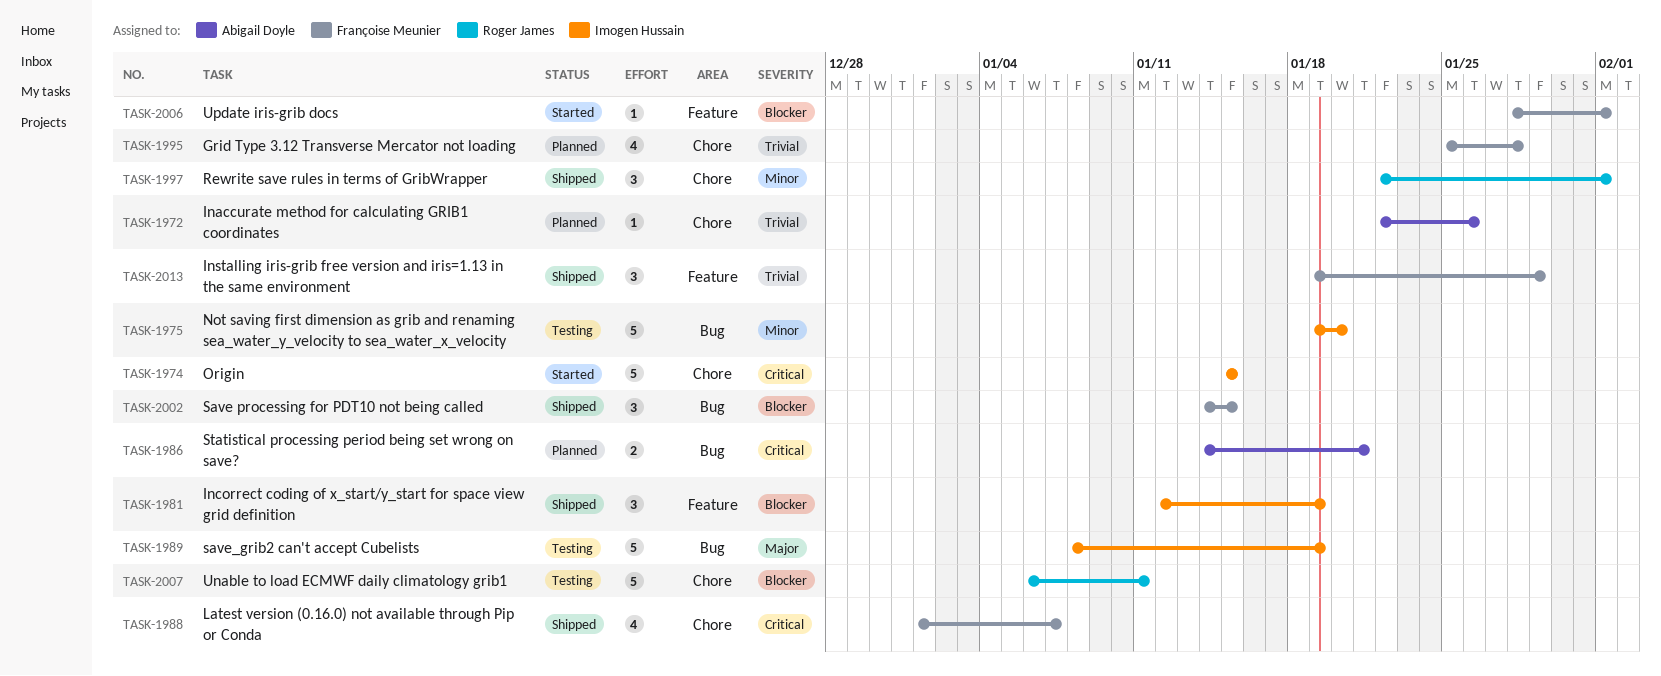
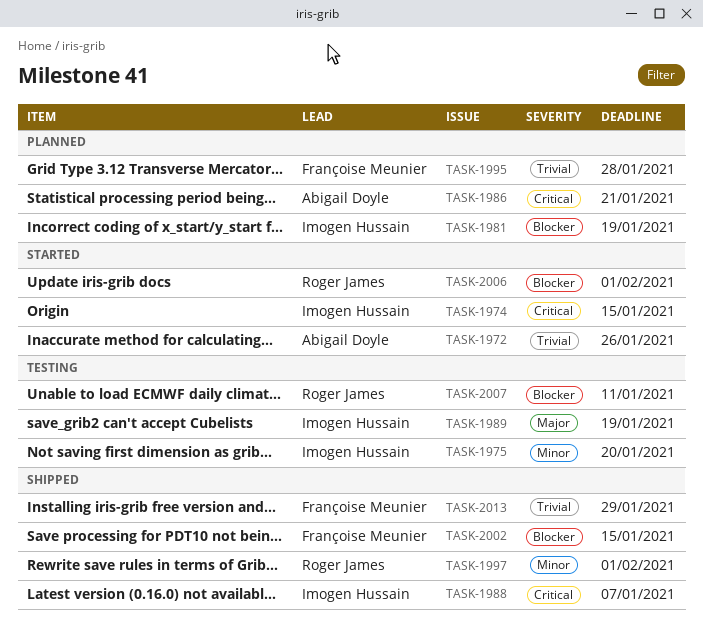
TASK-1972, status: Planned -> Started
TASK-1981, status: Shipped -> Planned
TASK-1988, owner: Françoise Meunier -> Imogen Hussain
TASK-2006, owner: Françoise Meunier -> Roger James

